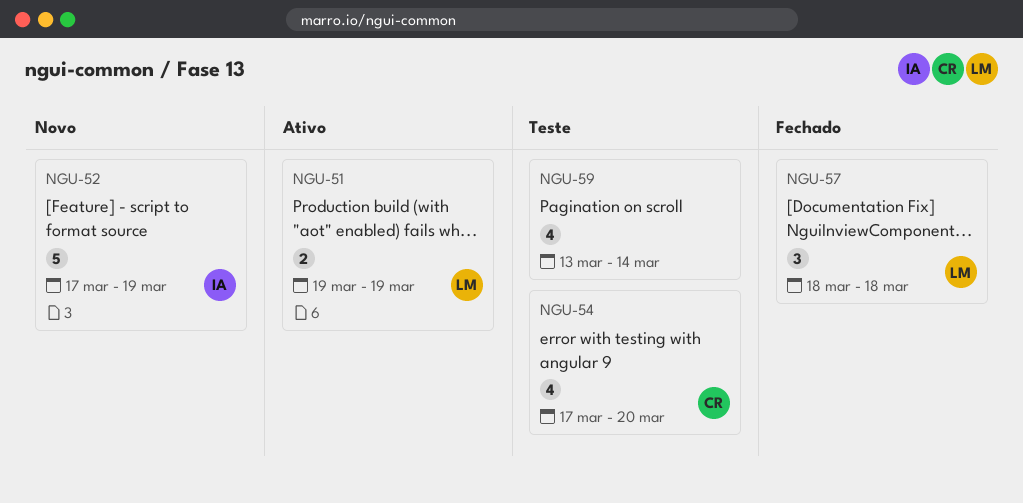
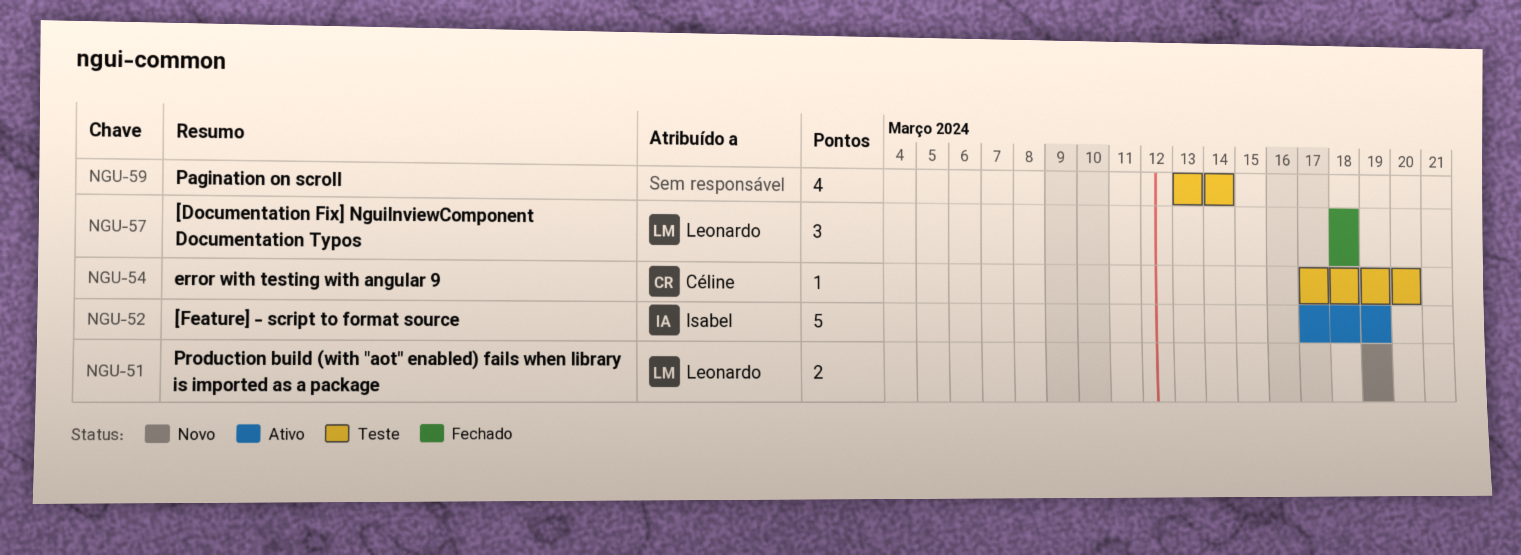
NGU-51, status: Ativo -> Novo
NGU-52, status: Novo -> Ativo
NGU-54, estimate: 4 -> 1

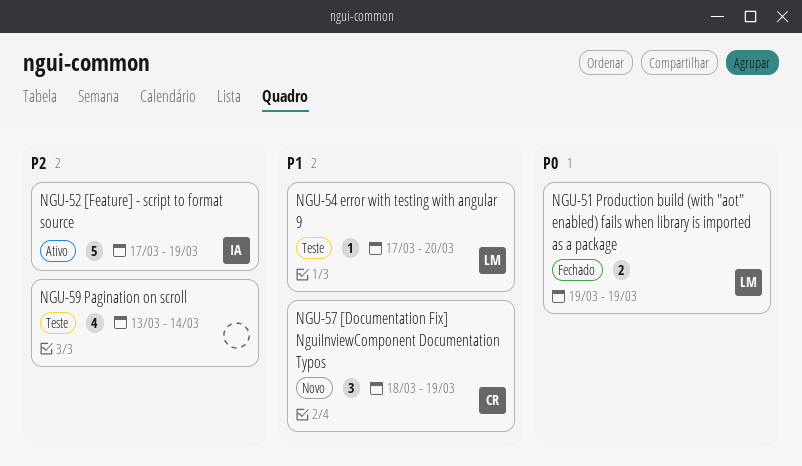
NGU-51, status: Novo -> Fechado
NGU-54, owner: Céline -> Leonardo
NGU-57, status: Fechado -> Novo
NGU-57, owner: Leonardo -> Céline
NGU-57, due: Mar 18 -> Mar 19

